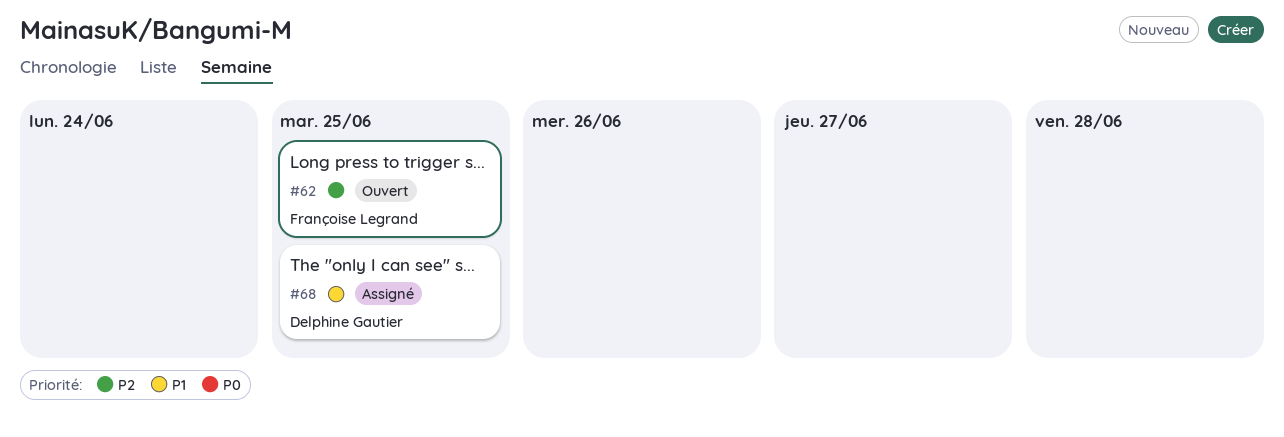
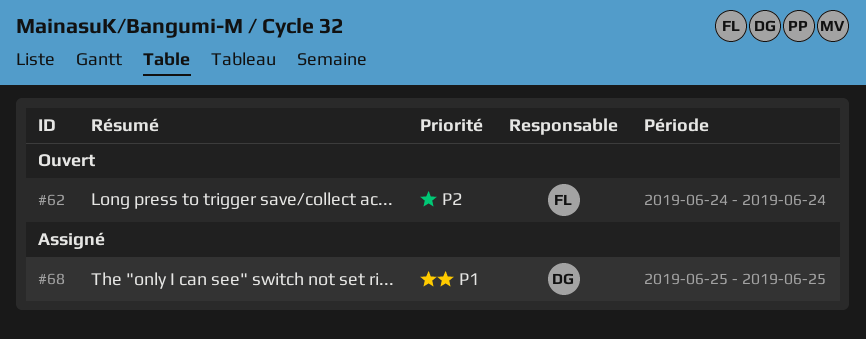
#62, due: Jun 25 -> Jun 24

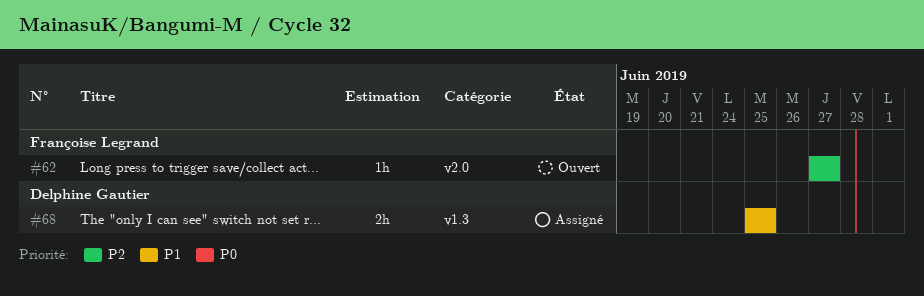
#62, start: Jun 24 -> Jun 27
#62, due: Jun 24 -> Jun 27

